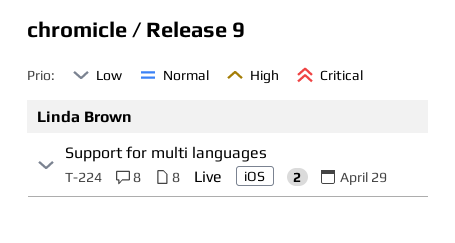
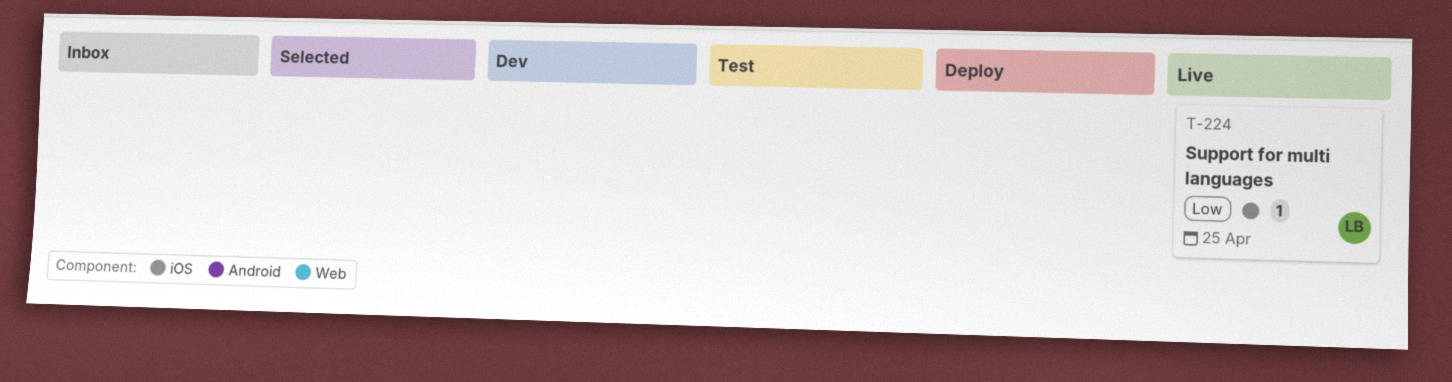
T-224, estimate: 2 -> 1
T-224, due: Apr 29 -> Apr 25

